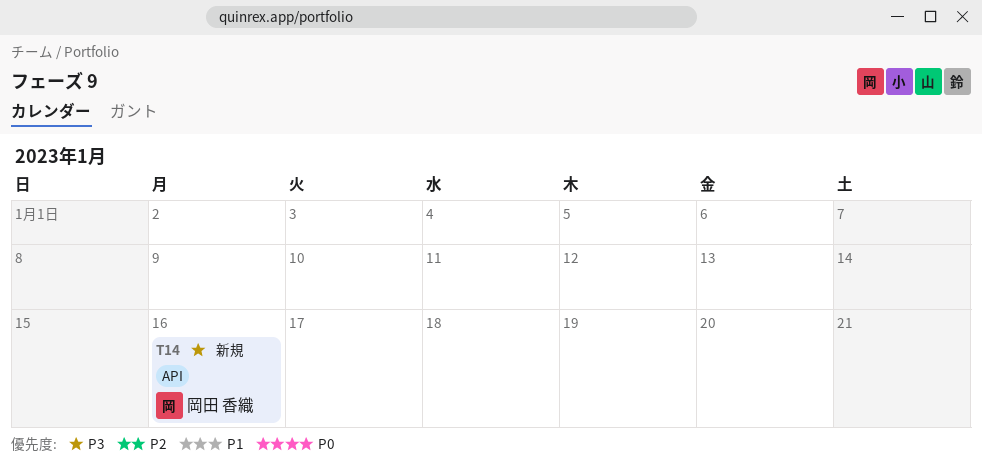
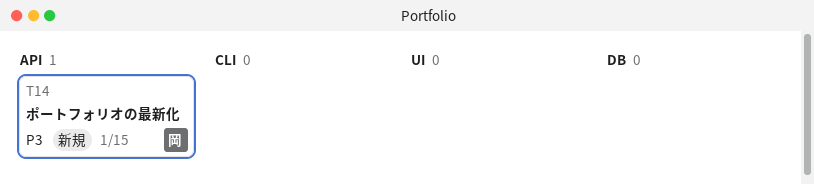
T14, due: Jan 16 -> Jan 15

